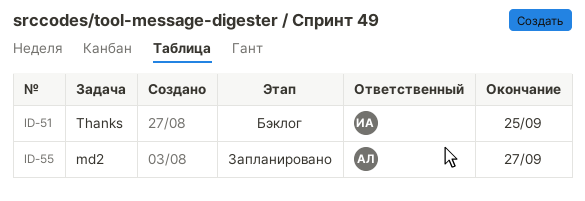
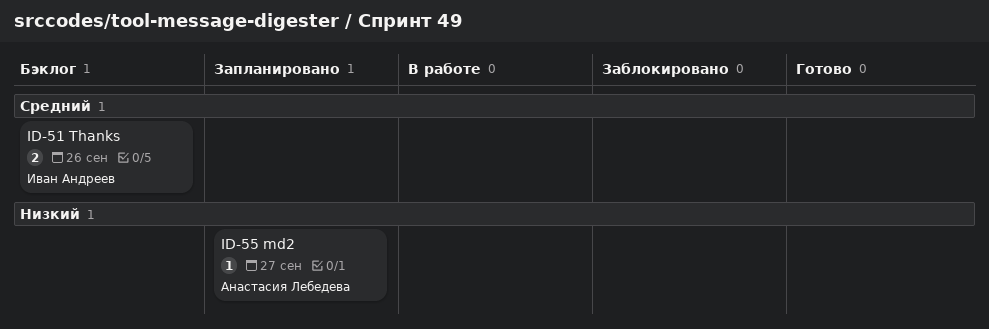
ID-51, due: Sep 25 -> Sep 26

